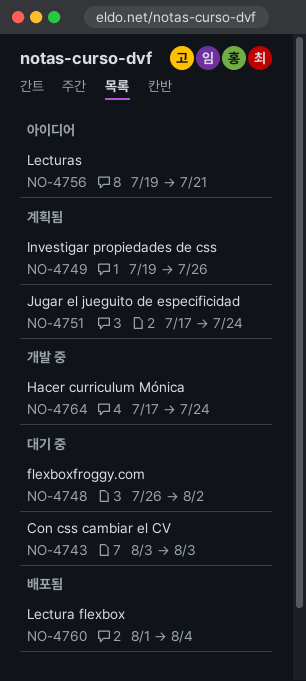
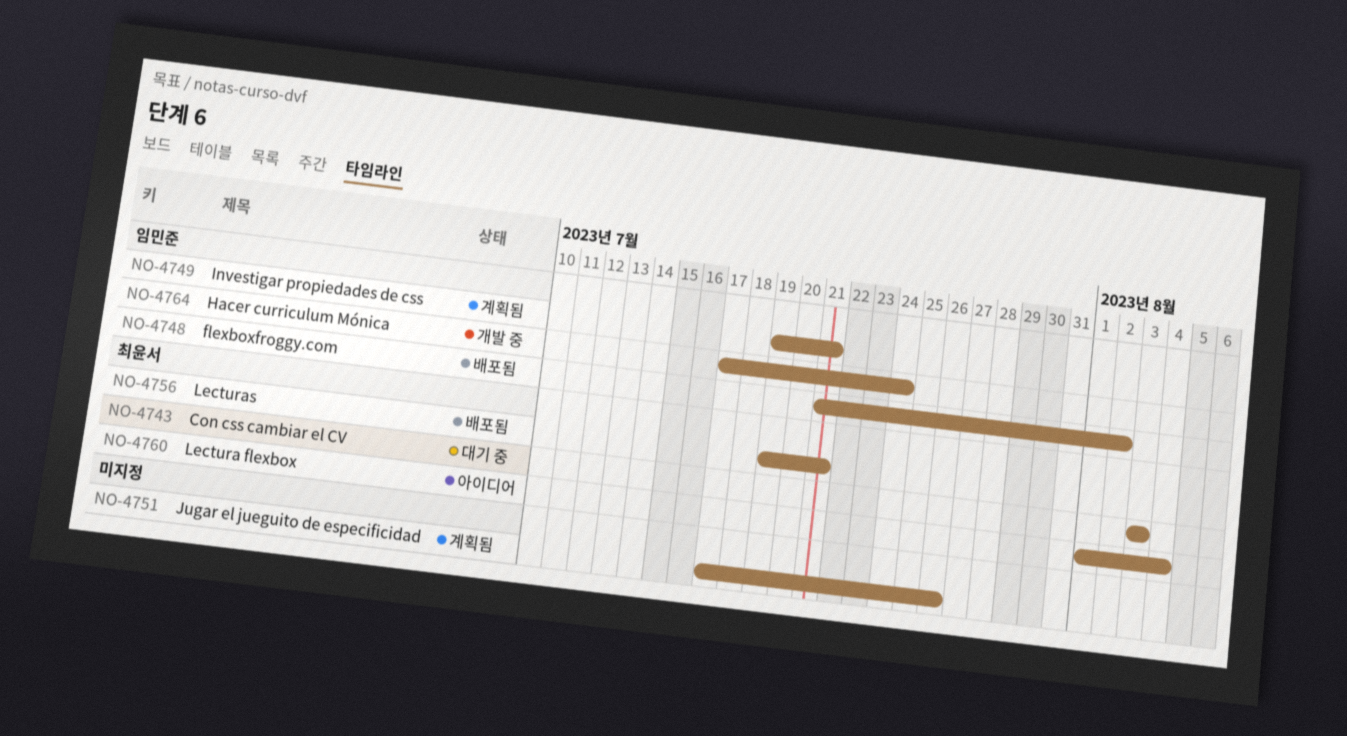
NO-4748, status: 대기 중 -> 배포됨
NO-4748, start: Jul 26 -> Jul 21
NO-4749, due: Jul 26 -> Jul 21
NO-4751, due: Jul 24 -> Jul 26
NO-4756, status: 아이디어 -> 배포됨
NO-4760, status: 배포됨 -> 아이디어

